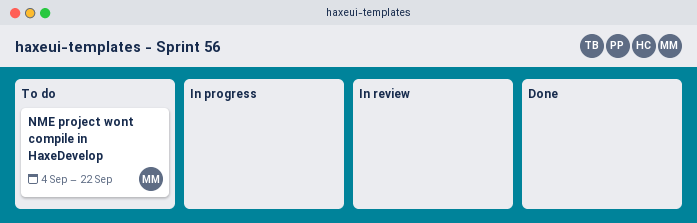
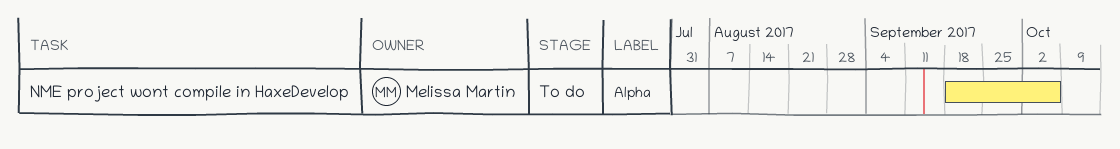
NME project wont compile in HaxeDevelop, start: Sep 4 -> Sep 18
NME project wont compile in HaxeDevelop, due: Sep 22 -> Oct 6

